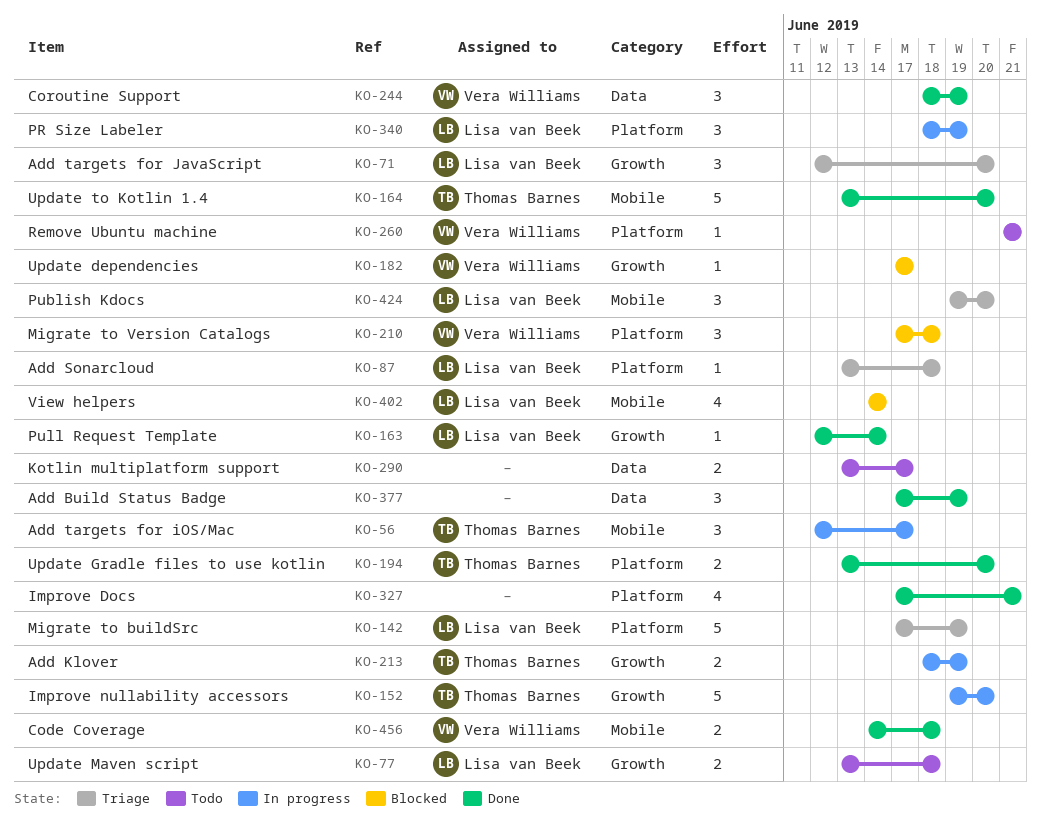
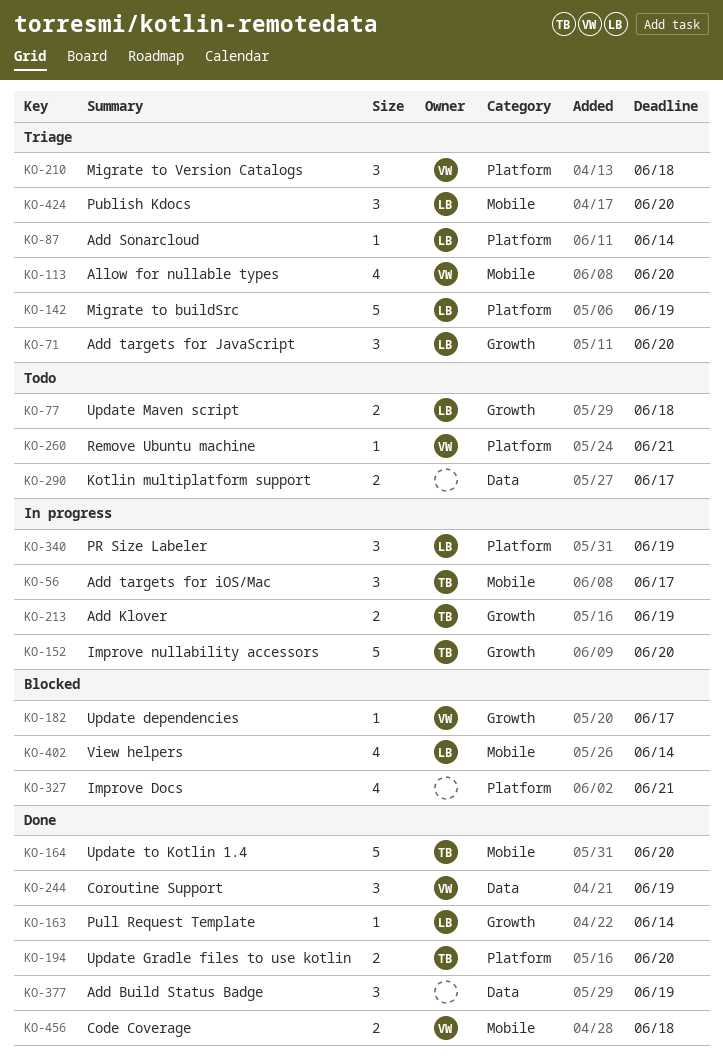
KO-87, due: Jun 18 -> Jun 14
KO-113: none -> present
KO-210, status: Blocked -> Triage
KO-327, status: Done -> Blocked

